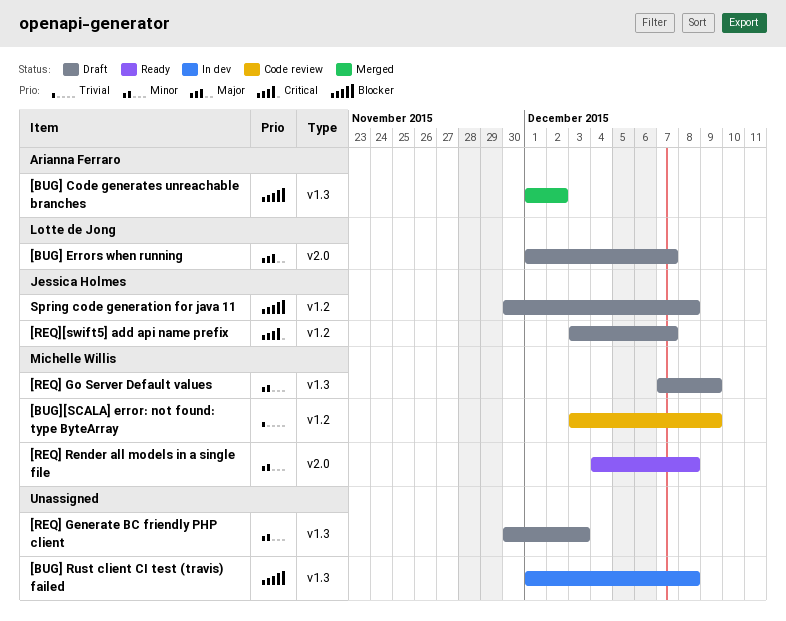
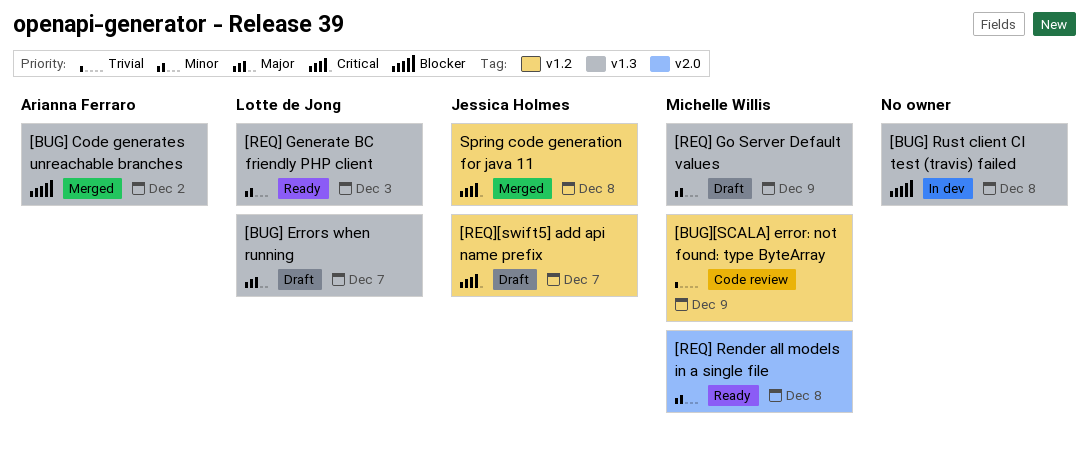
[BUG] Errors when running, label: v2.0 -> v1.3
[REQ] Generate BC friendly PHP client, status: Draft -> Ready
[REQ] Generate BC friendly PHP client, owner: none -> Lotte de Jong
Spring code generation for java 11, status: Draft -> Merged
Spring code generation for java 11, priority: Blocker -> Critical

